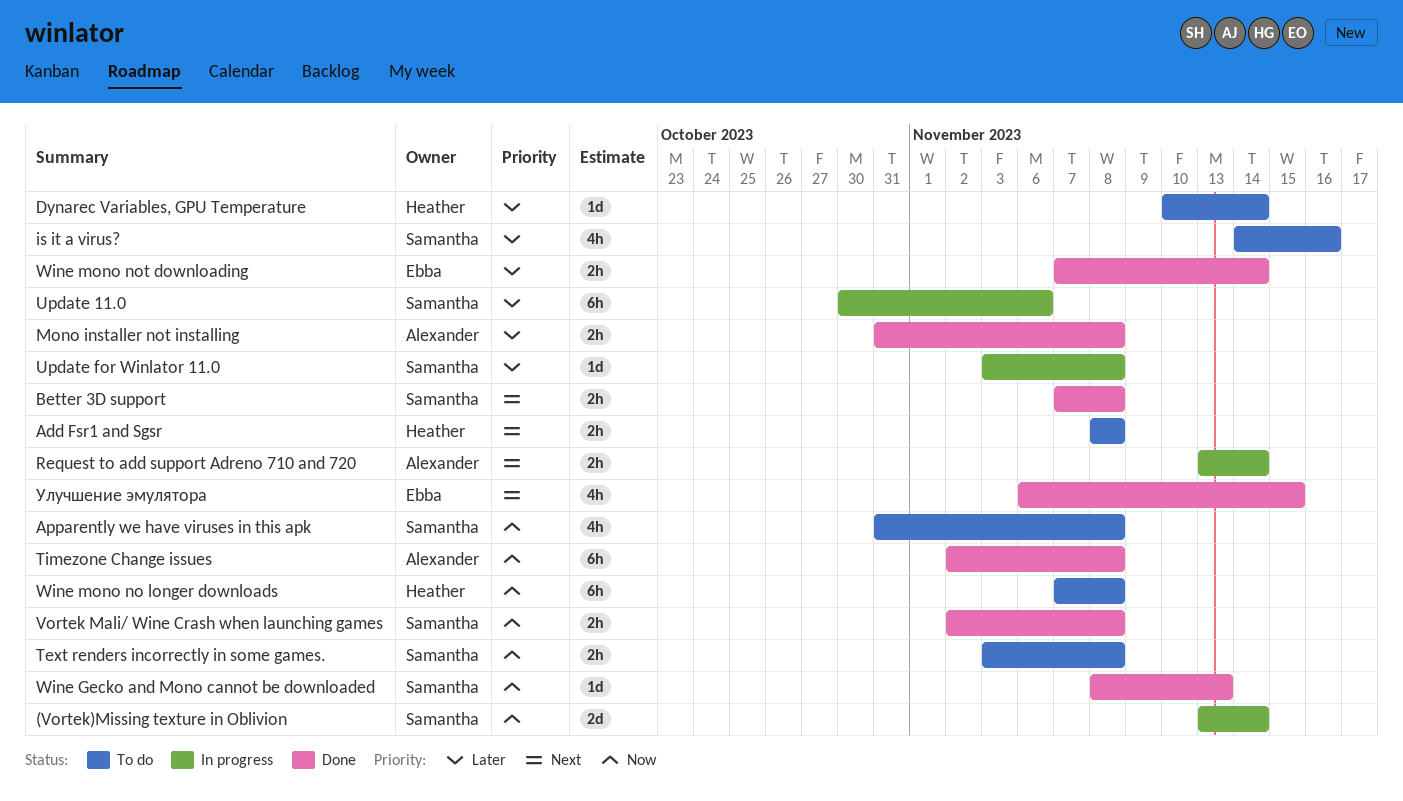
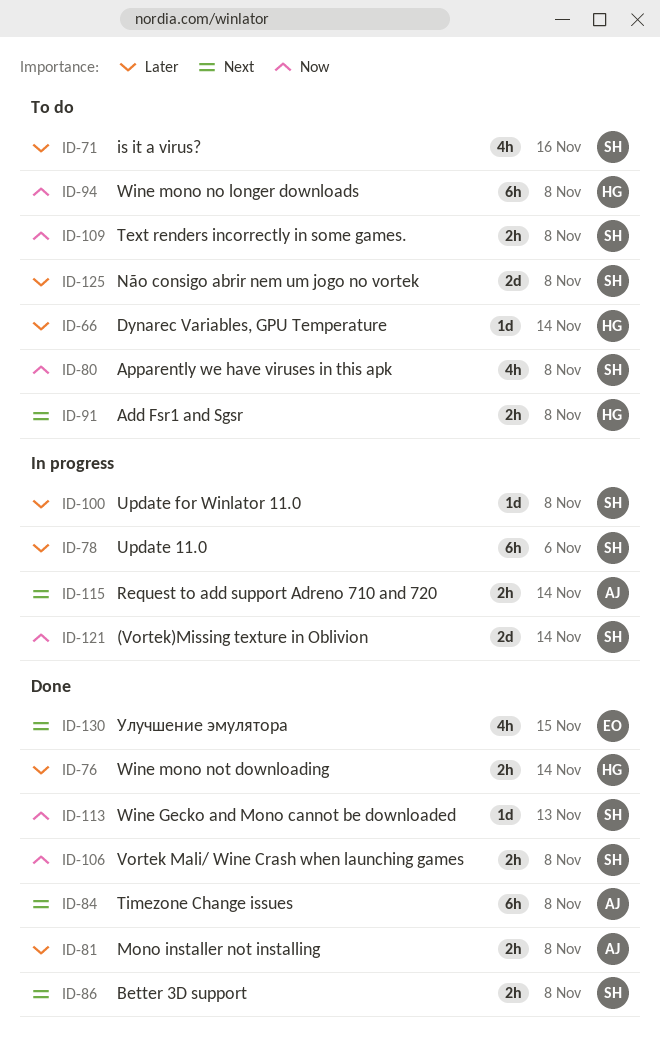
Não consigo abrir nem um jogo no vortek: none -> present
Timezone Change issues, priority: Now -> Next
Wine mono not downloading, owner: Ebba -> Heather

